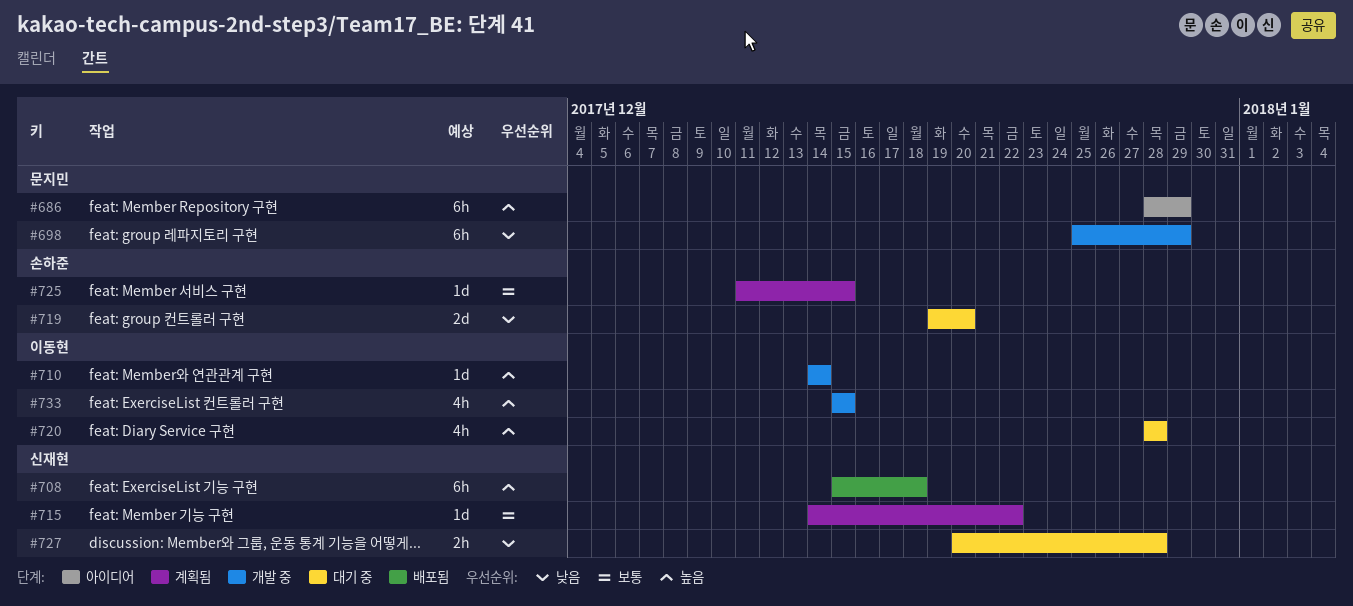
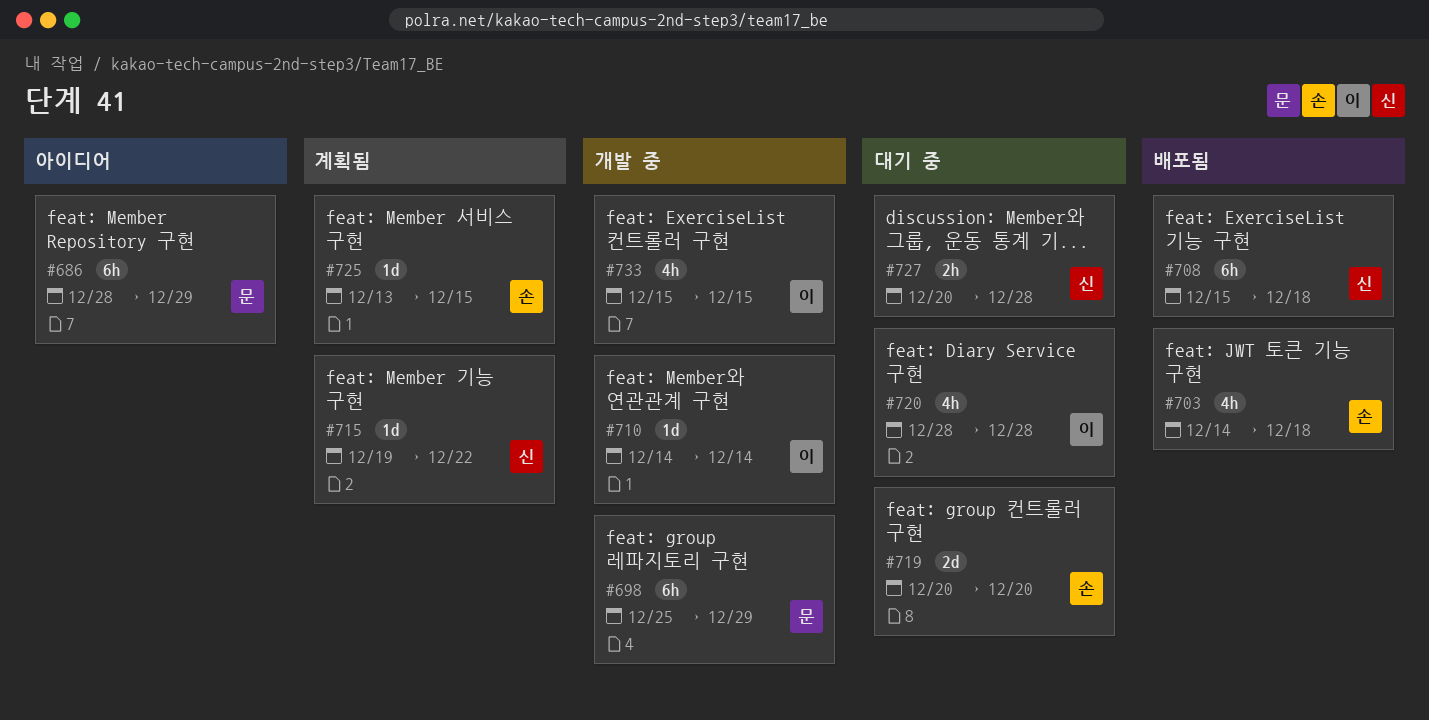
#703: none -> present
#715, start: Dec 14 -> Dec 19
#719, start: Dec 19 -> Dec 20
#725, start: Dec 11 -> Dec 13

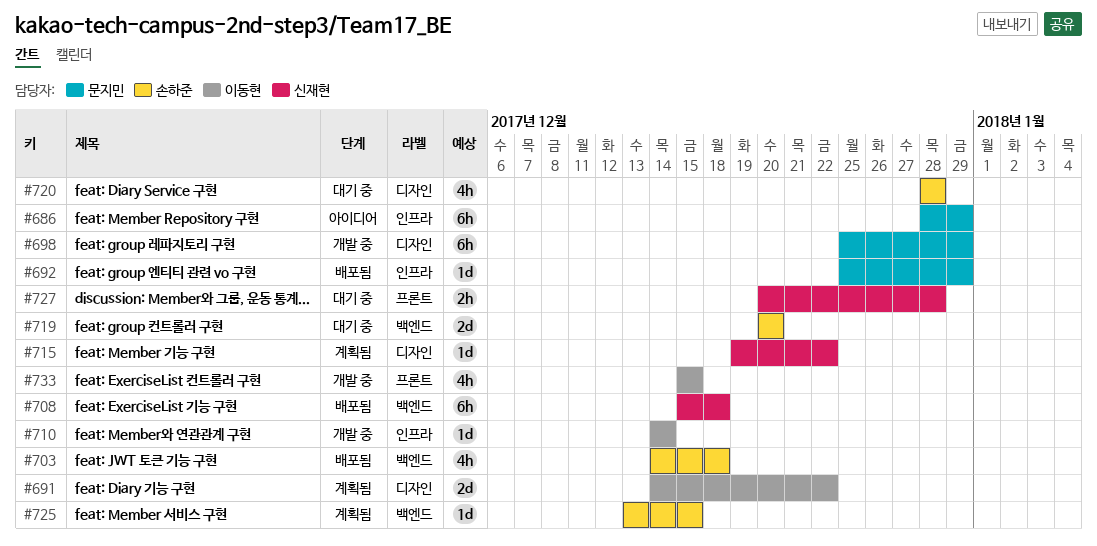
#691: none -> present
#692: none -> present
#720, owner: 이동현 -> 손하준

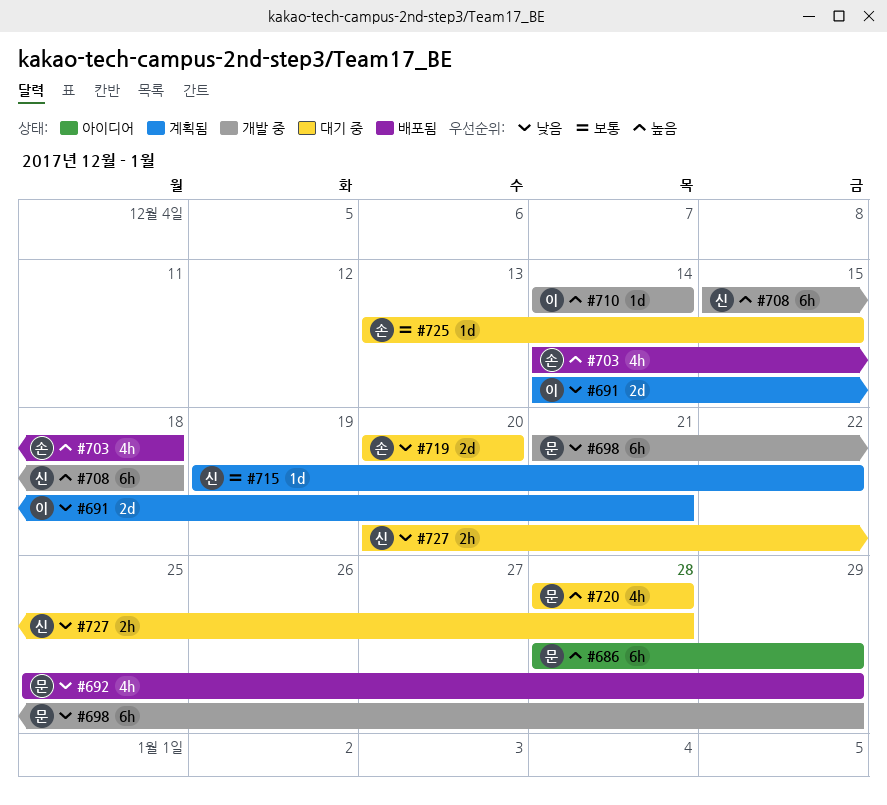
#691, due: Dec 22 -> Dec 21
#692, estimate: 1d -> 4h
#698, start: Dec 25 -> Dec 21
#708, status: 배포됨 -> 개발 중
#720, owner: 손하준 -> 문지민
#725, status: 계획됨 -> 대기 중
#733: present -> none

